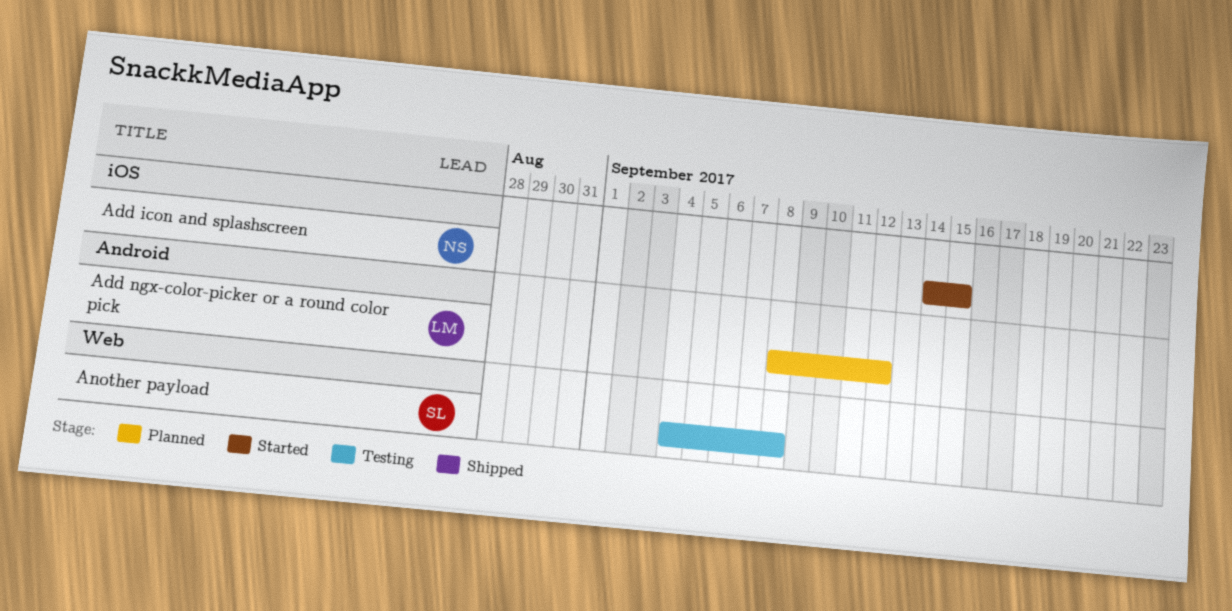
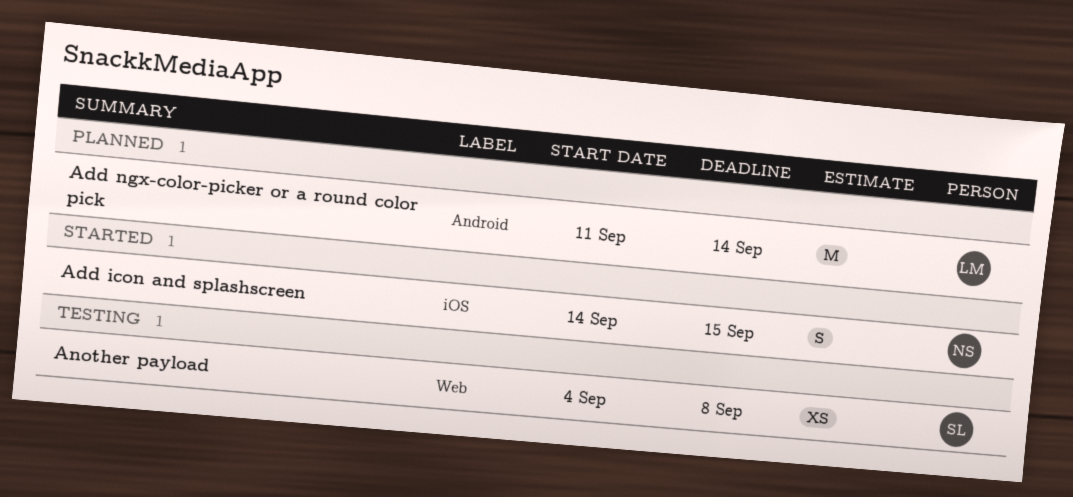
Add ngx-color-picker or a round color pick, start: Sep 8 -> Sep 11
Add ngx-color-picker or a round color pick, due: Sep 12 -> Sep 14

